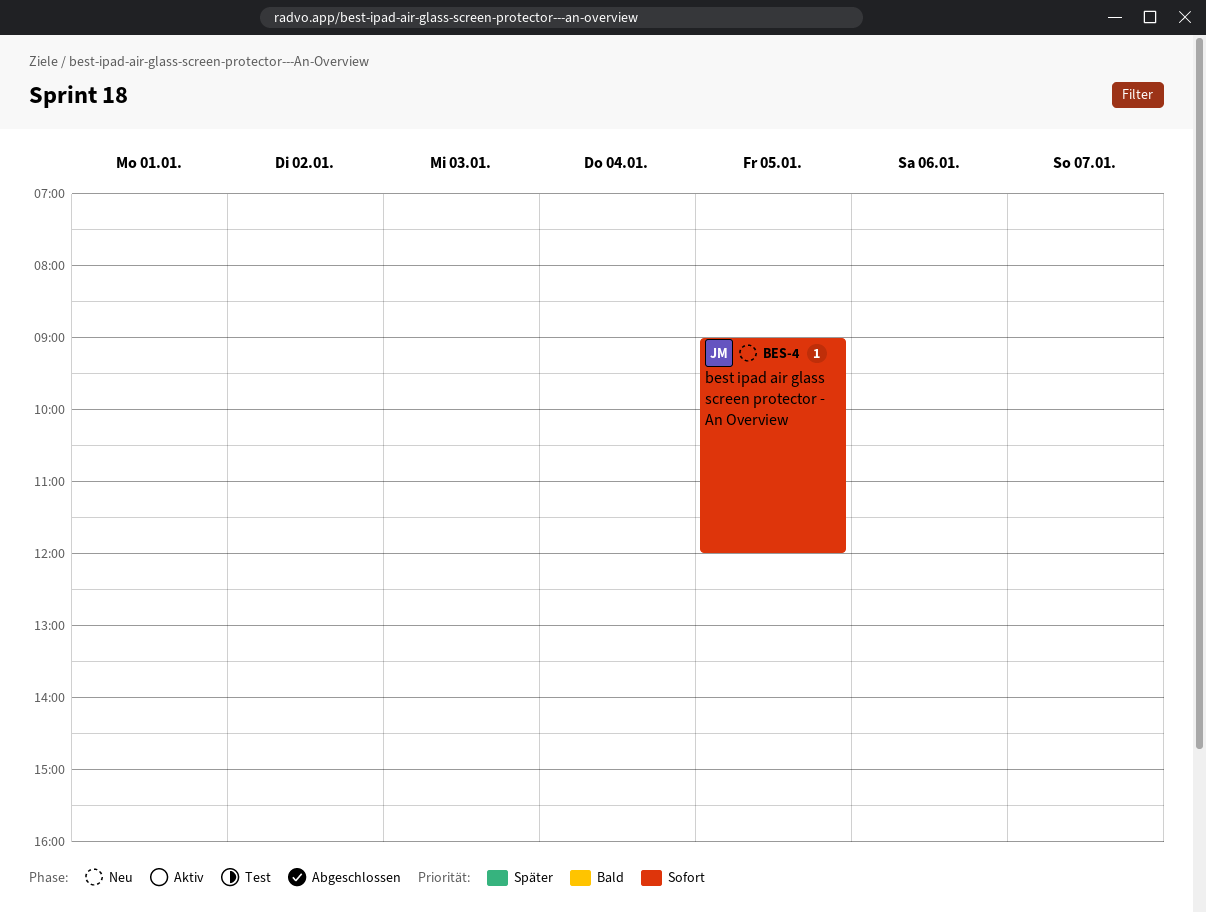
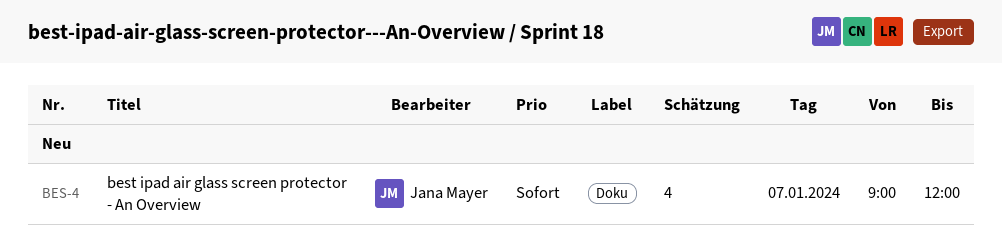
BES-4, estimate: 1 -> 4
BES-4, day: Jan 5 -> Jan 7

